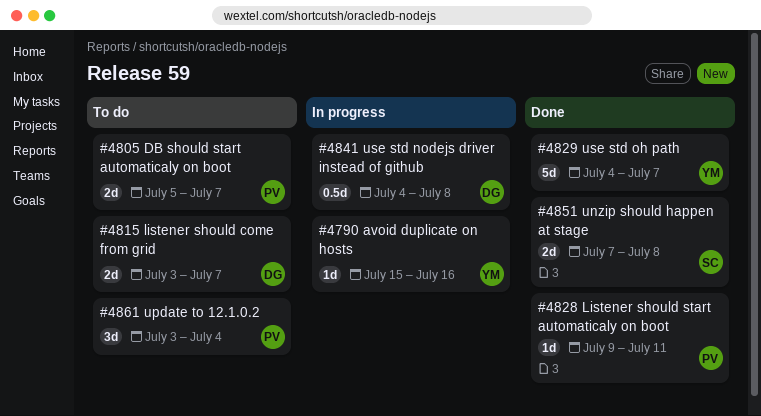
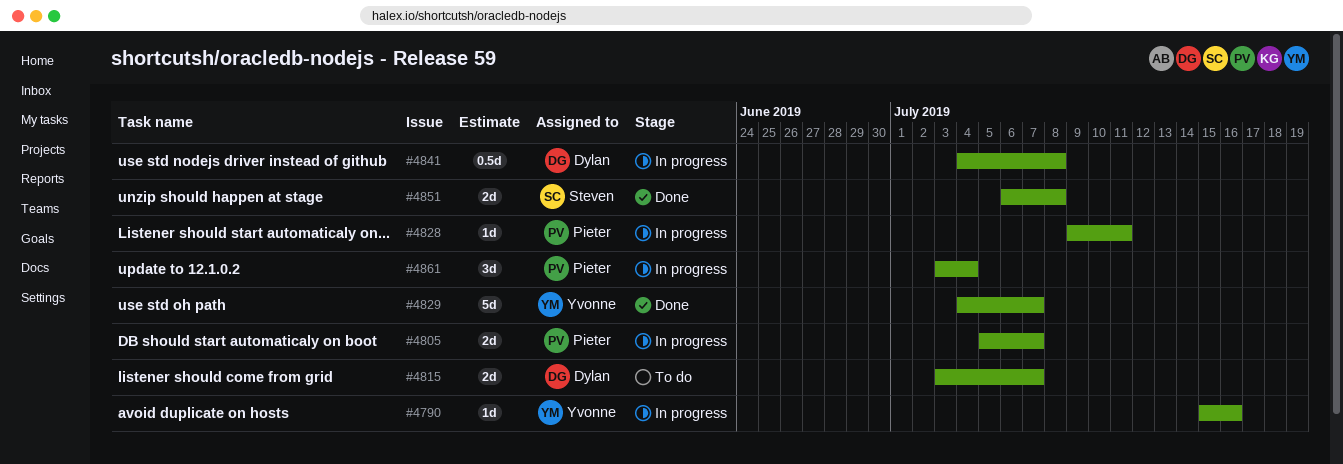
#4805, status: To do -> In progress
#4828, status: Done -> In progress
#4851, start: Jul 7 -> Jul 6
#4861, status: To do -> In progress

